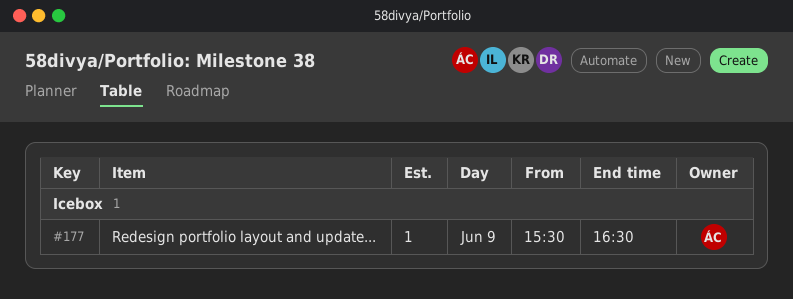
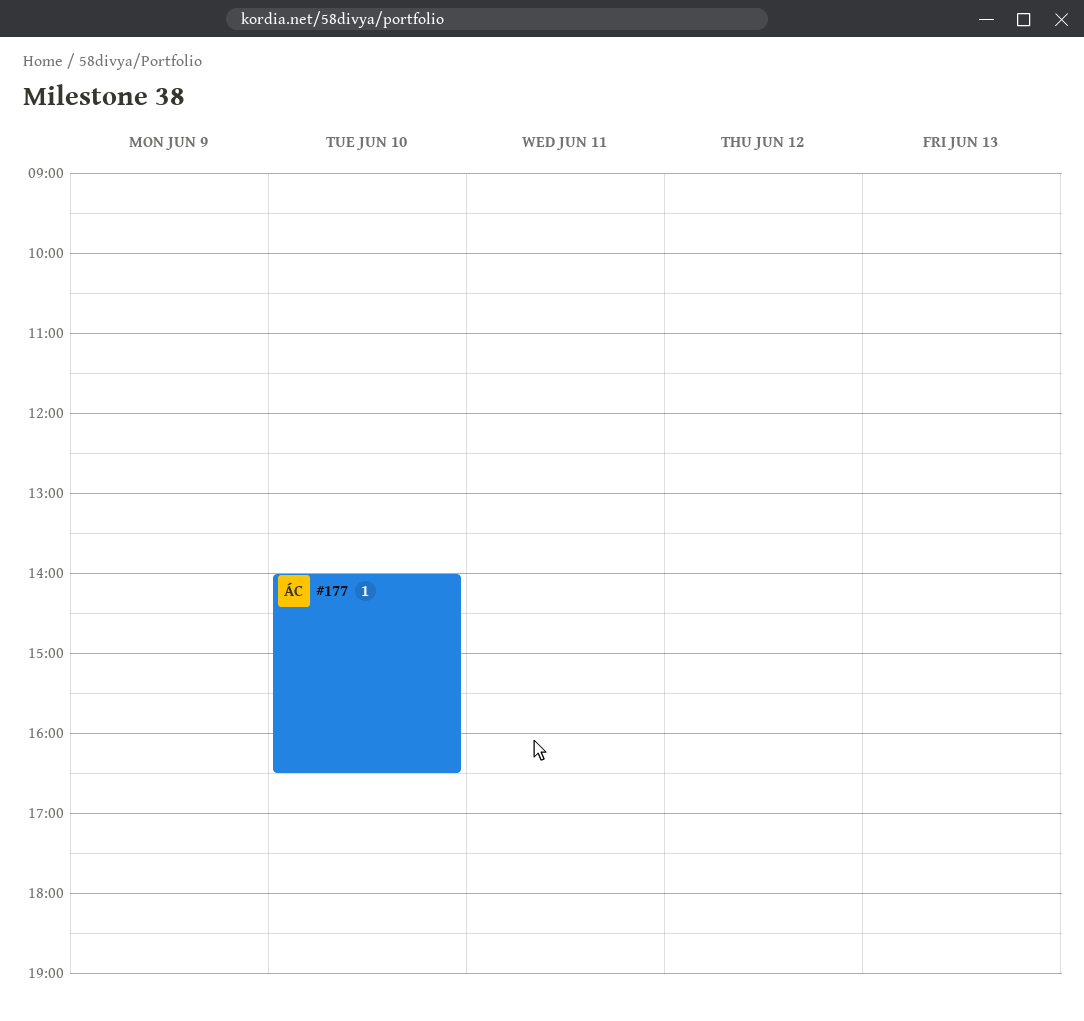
#177, day: Jun 9 -> Jun 10
#177, begins: 15:30 -> 14:00

